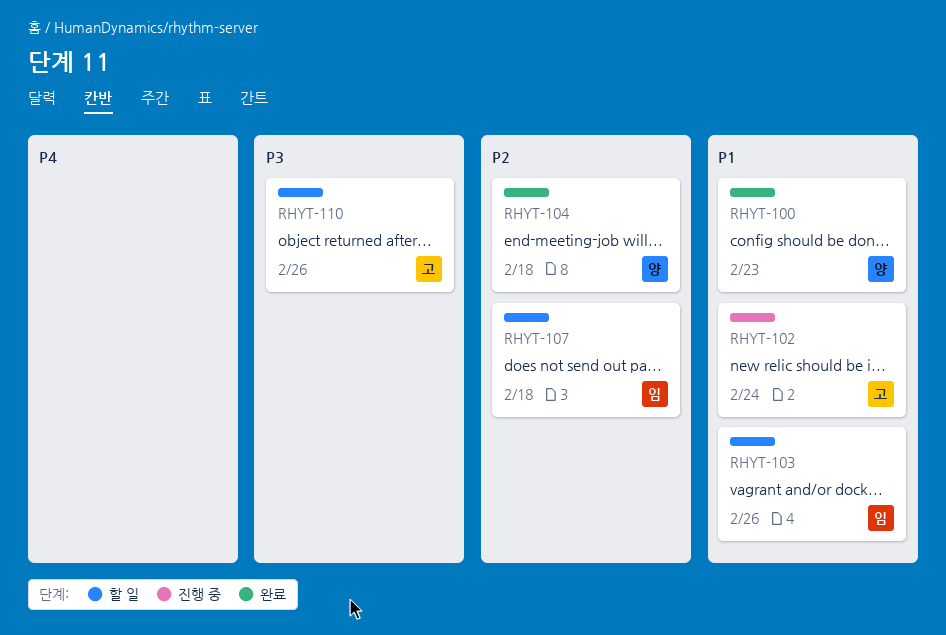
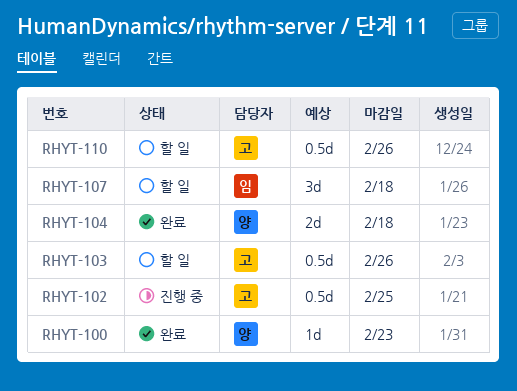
RHYT-102, due: Feb 24 -> Feb 25
RHYT-103, owner: 임 -> 고

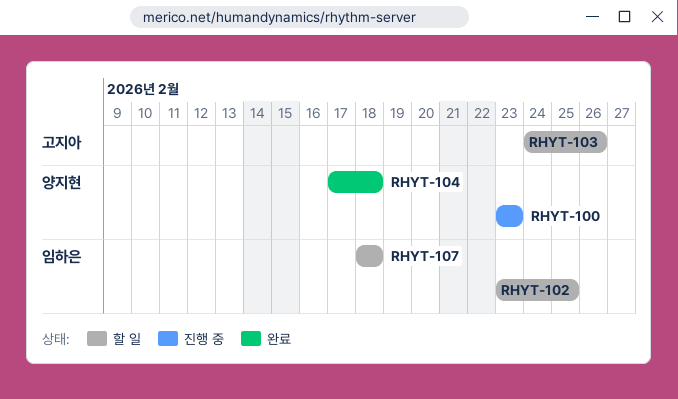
RHYT-100, status: 완료 -> 진행 중
RHYT-102, status: 진행 중 -> 할 일
RHYT-102, owner: 고지아 -> 임하은
RHYT-110: present -> none

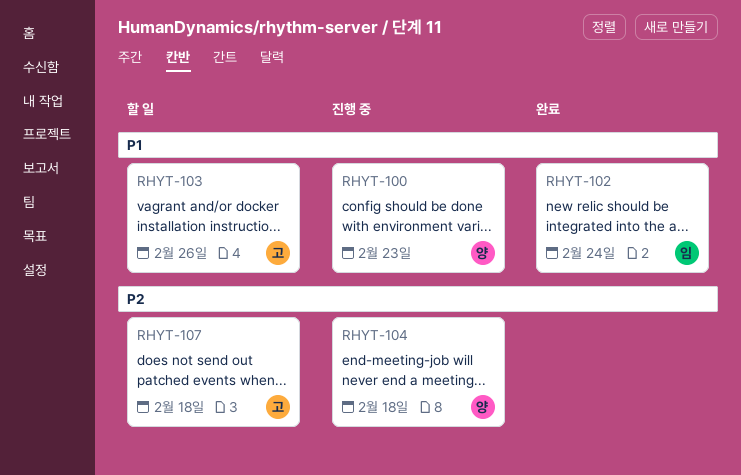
RHYT-102, status: 할 일 -> 완료
RHYT-102, due: Feb 25 -> Feb 24
RHYT-104, status: 완료 -> 진행 중
RHYT-107, owner: 임하은 -> 고지아

